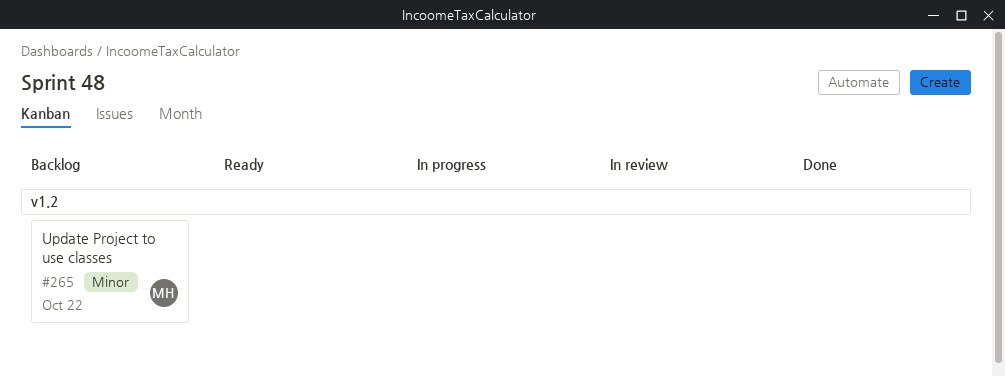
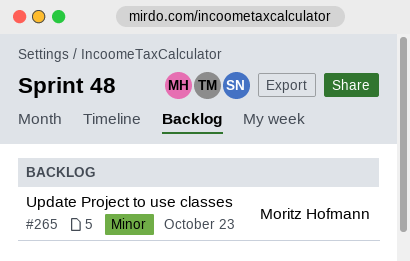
#265, due: Oct 22 -> Oct 23

